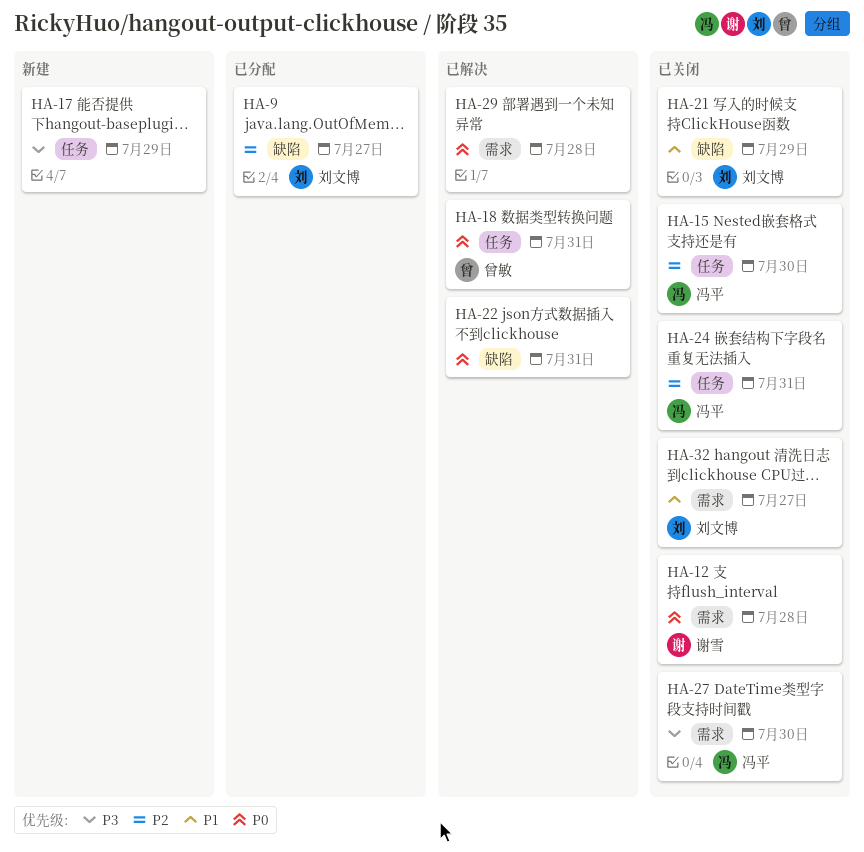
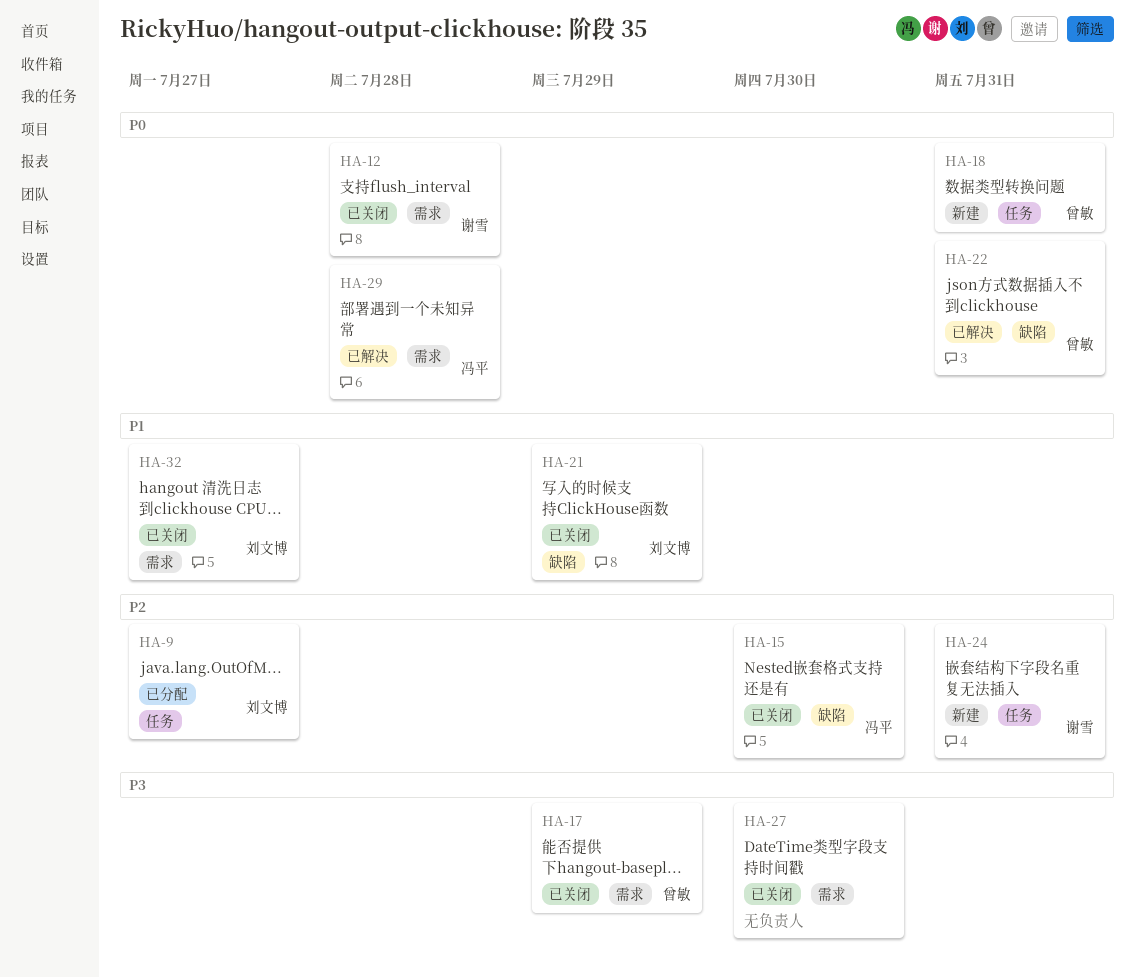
HA-9, label: 缺陷 -> 任务
HA-15, label: 任务 -> 缺陷
HA-17, status: 新建 -> 已关闭
HA-17, owner: none -> 曾敏
HA-17, label: 任务 -> 需求
HA-18, status: 已解决 -> 新建
HA-22, owner: none -> 曾敏
HA-24, status: 已关闭 -> 新建
HA-24, owner: 冯平 -> 谢雪
HA-27, owner: 冯平 -> none
HA-29, owner: none -> 冯平

